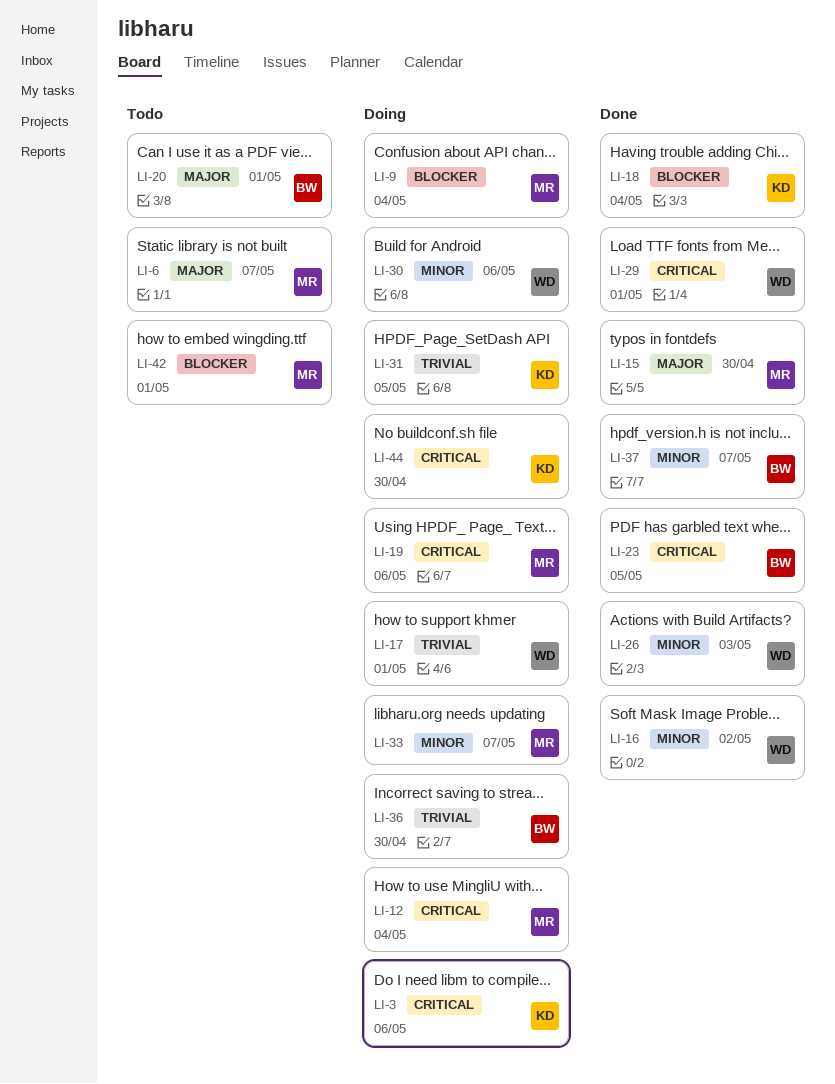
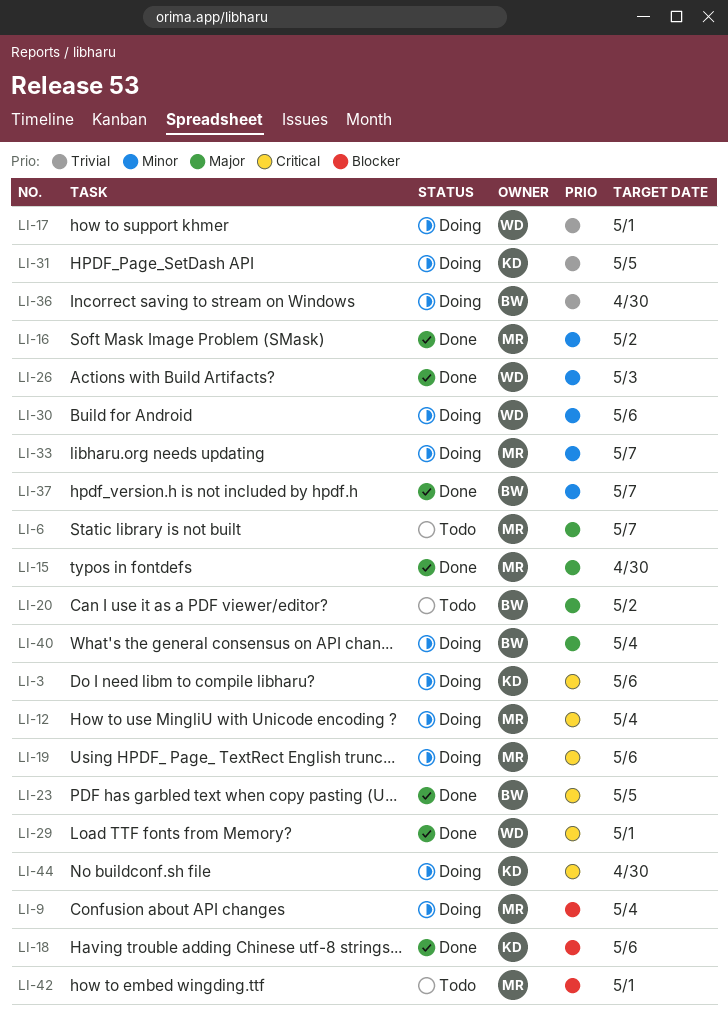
LI-16, owner: WD -> MR
LI-18, due: May 4 -> May 6
LI-20, due: May 1 -> May 2
LI-40: none -> present

